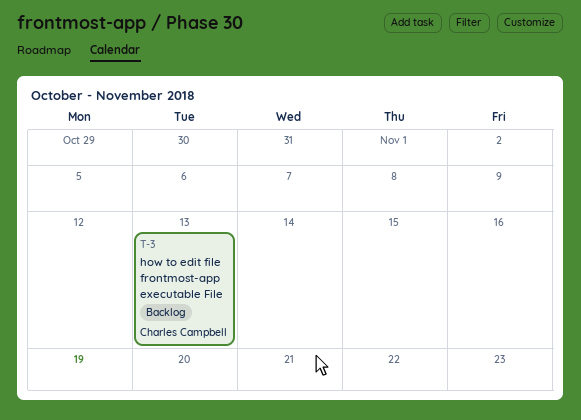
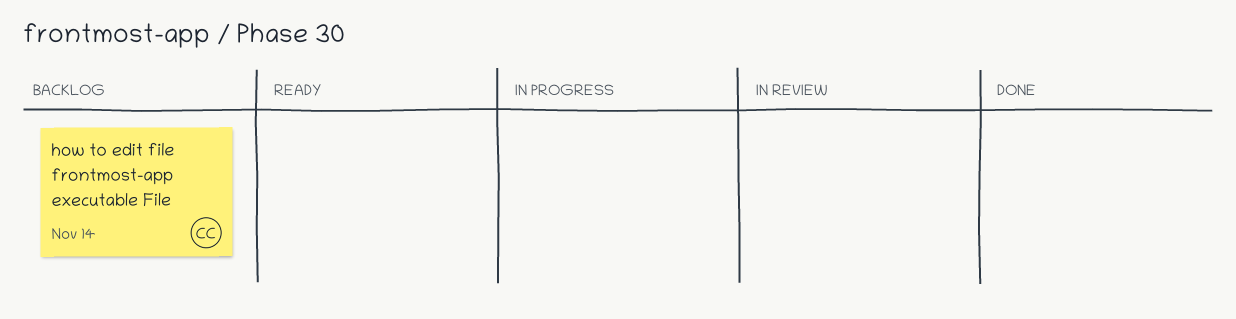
how to edit file frontmost-app executable File, due: Nov 13 -> Nov 14

